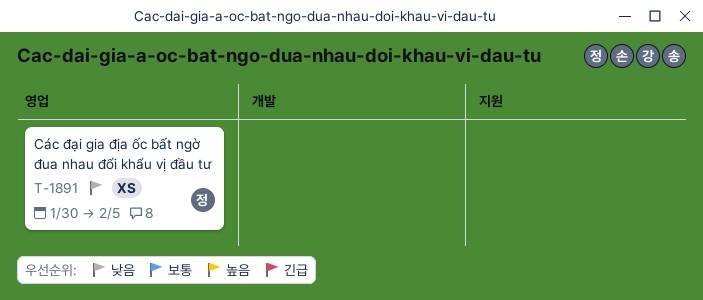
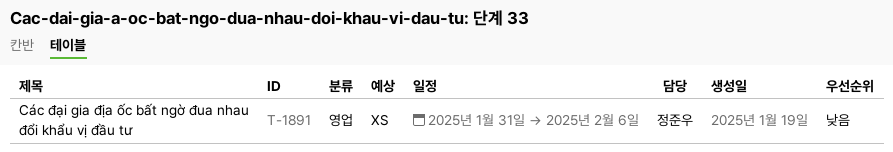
T-1891, start: Jan 30 -> Jan 31
T-1891, due: Feb 5 -> Feb 6

